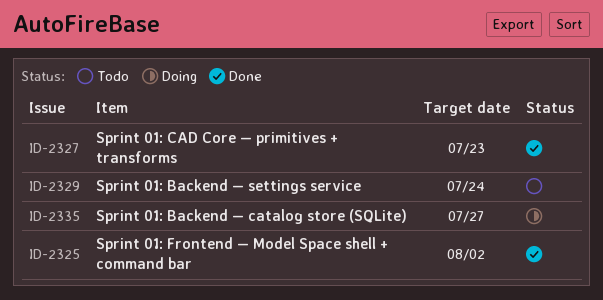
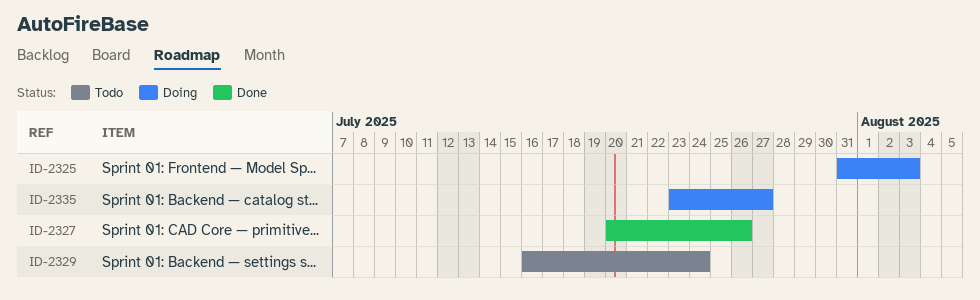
ID-2325, status: Done -> Doing
ID-2325, due: Aug 2 -> Aug 3
ID-2327, due: Jul 23 -> Jul 26

